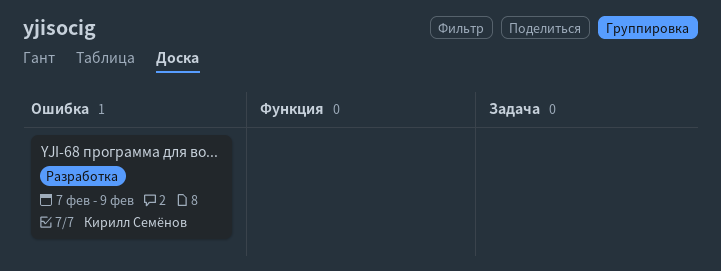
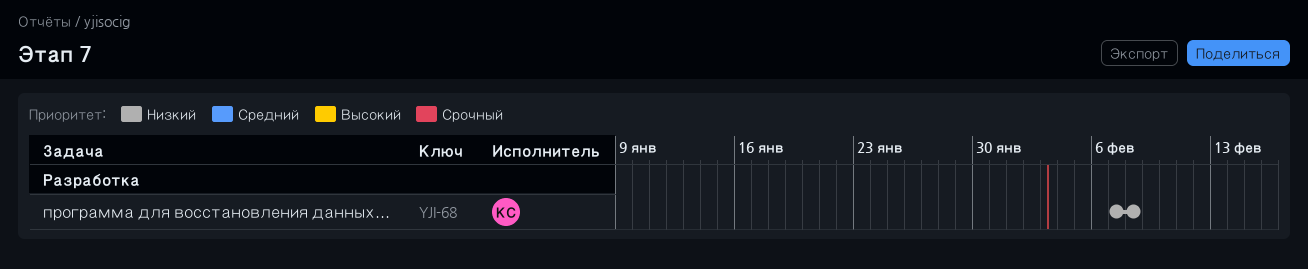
YJI-68, due: Feb 9 -> Feb 8

